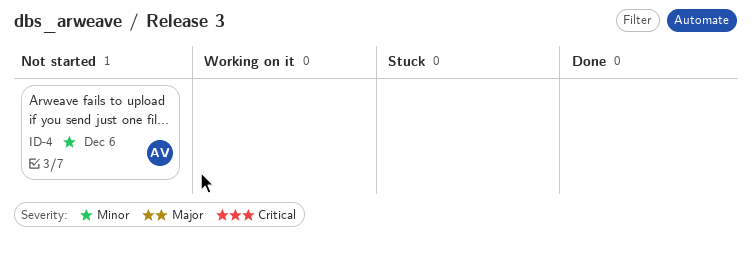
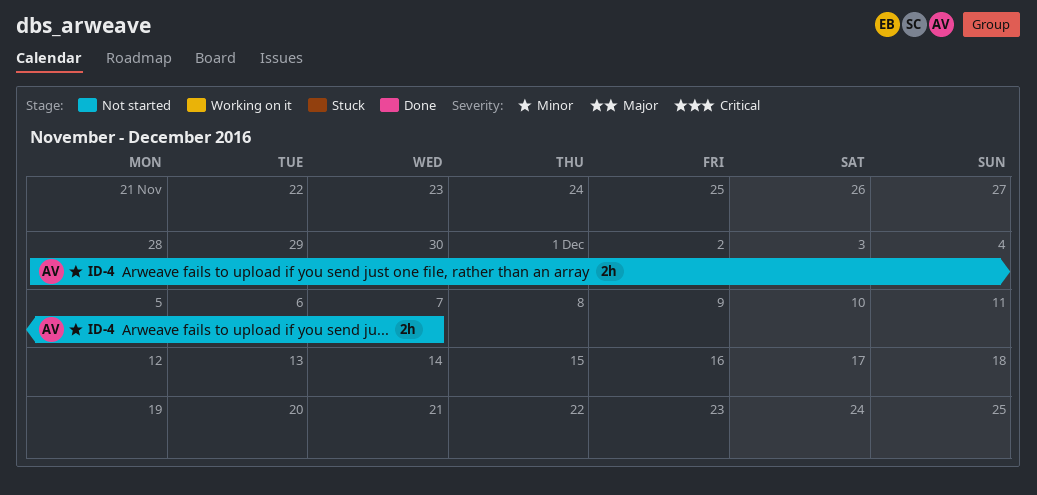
ID-4, due: Dec 6 -> Dec 7

